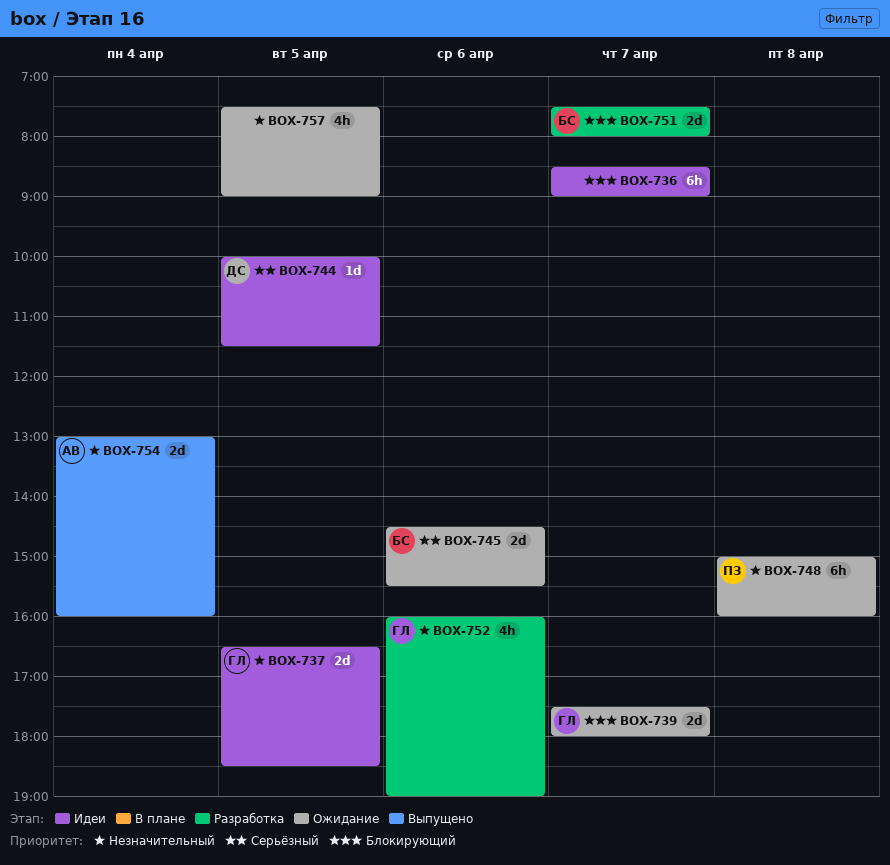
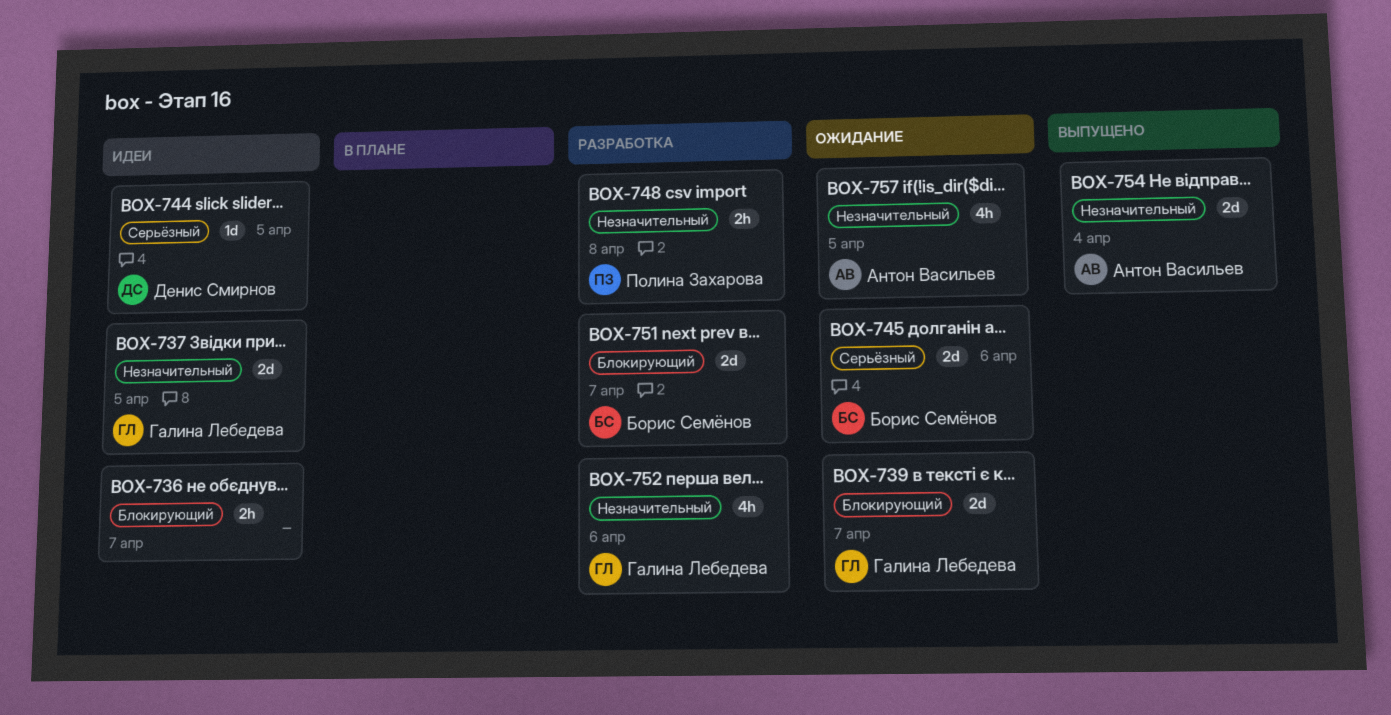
BOX-736, estimate: 6h -> 2h
BOX-748, status: Ожидание -> Разработка
BOX-748, estimate: 6h -> 2h
BOX-757, owner: none -> Антон Васильев

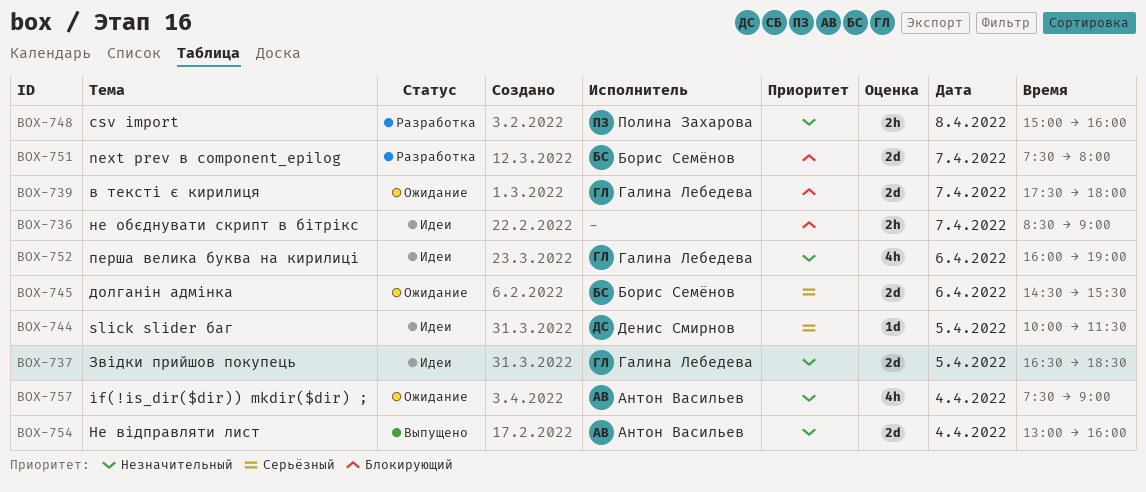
BOX-752, status: Разработка -> Идеи
BOX-757, day: Apr 5 -> Apr 4

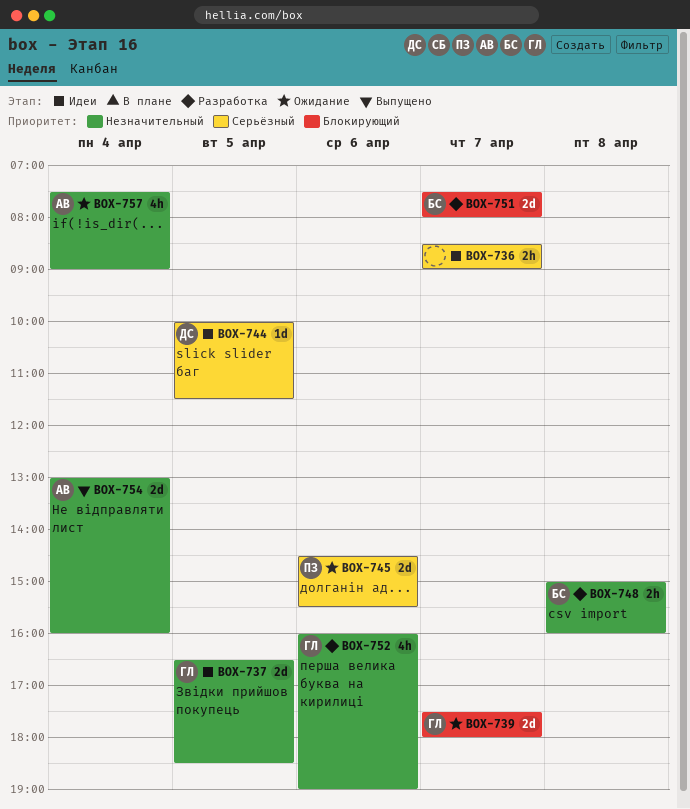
BOX-736, priority: Блокирующий -> Серьёзный
BOX-745, owner: Борис Семёнов -> Полина Захарова
BOX-748, owner: Полина Захарова -> Борис Семёнов
BOX-752, status: Идеи -> Разработка

